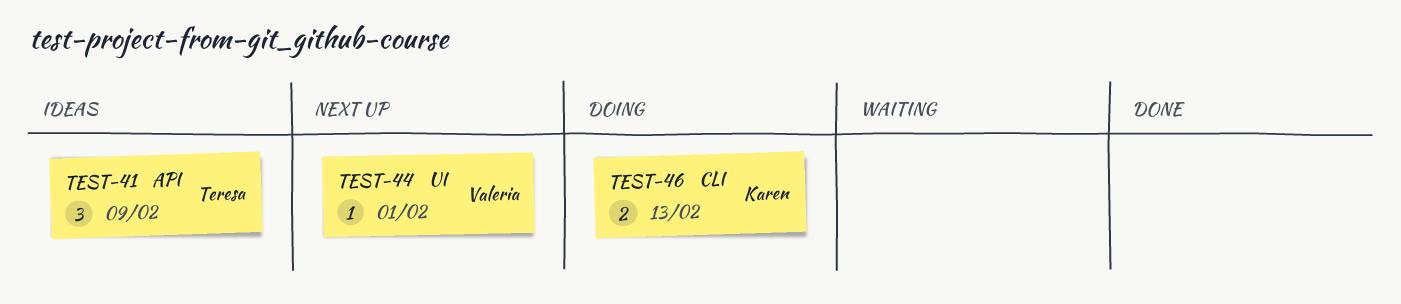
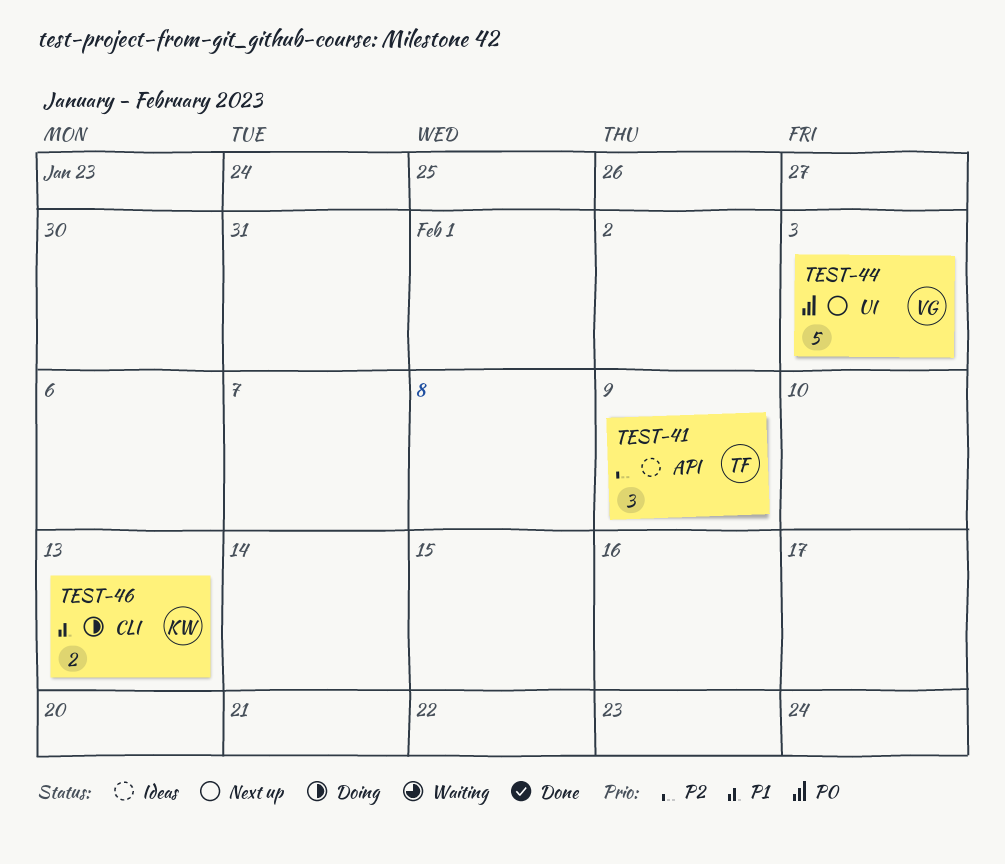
TEST-44, estimate: 1 -> 5
TEST-44, due: Feb 1 -> Feb 3

